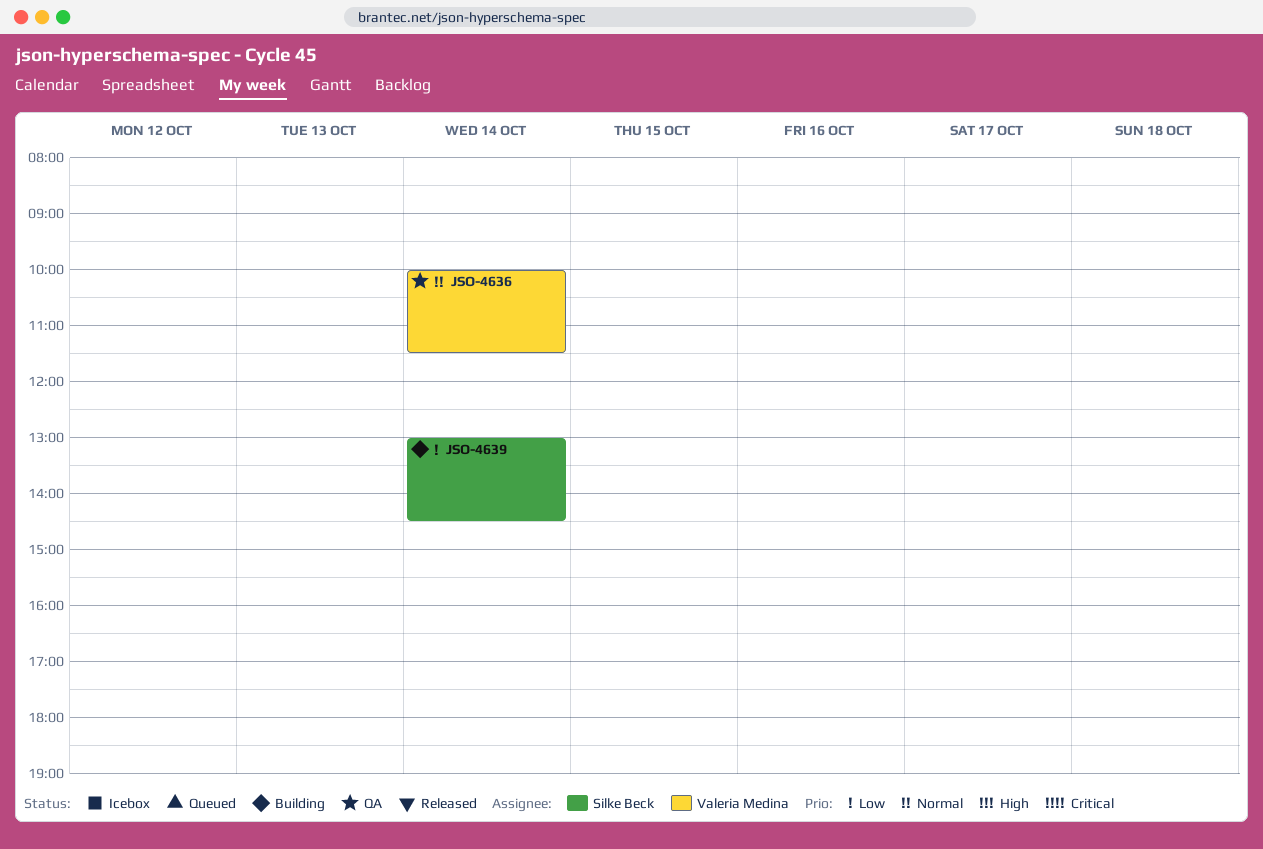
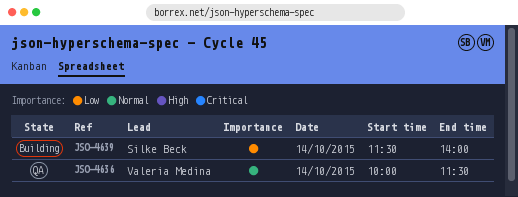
JSO-4639, begins: 13:00 -> 11:30
JSO-4639, ends: 14:30 -> 14:00

